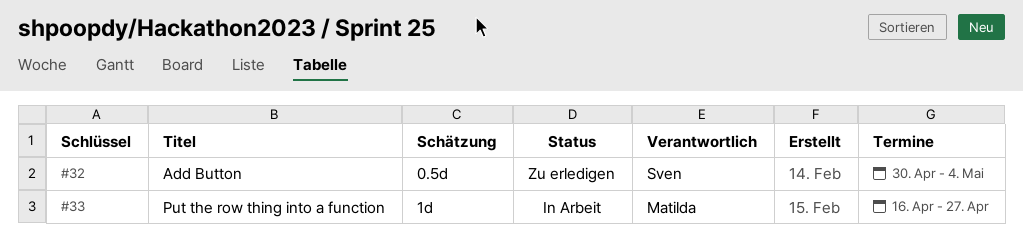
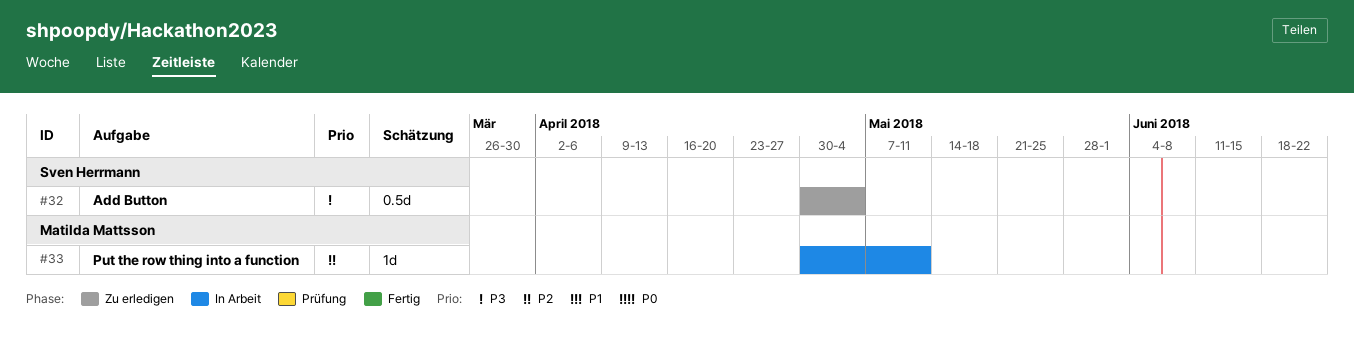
#33, start: Apr 16 -> Apr 30
#33, due: Apr 27 -> May 11

